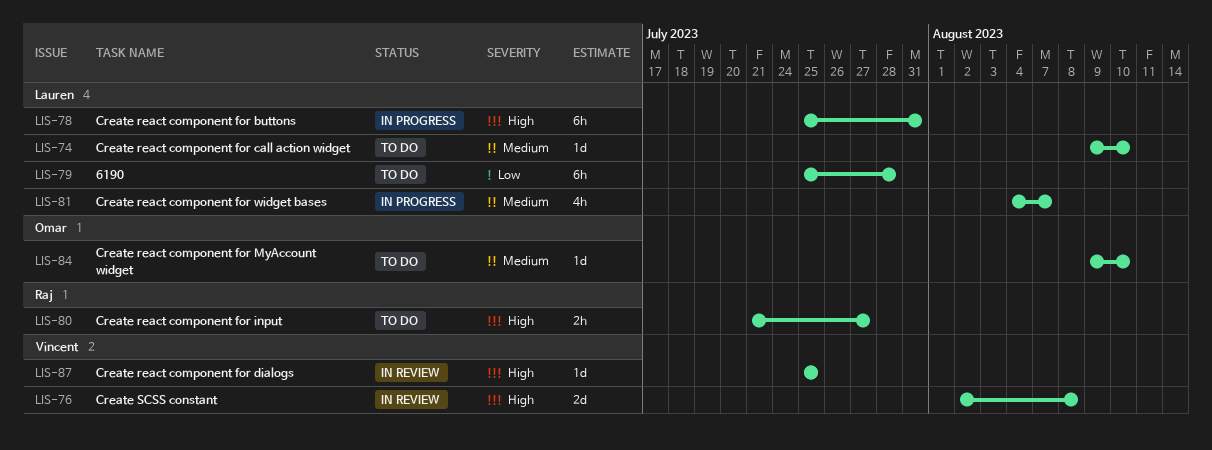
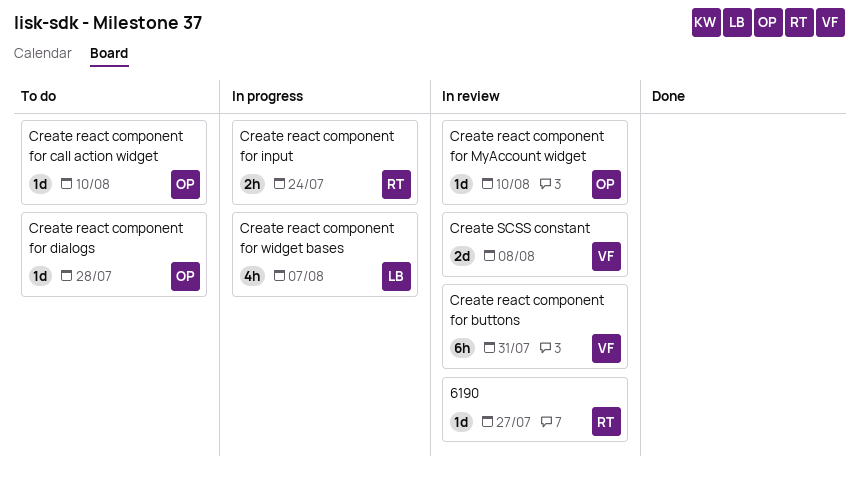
6190, status: To do -> In review
6190, owner: Lauren -> Raj
6190, estimate: 6h -> 1d
6190, due: Jul 28 -> Jul 27
Create react component for buttons, status: In progress -> In review
Create react component for buttons, owner: Lauren -> Vincent
Create react component for call action widget, owner: Lauren -> Omar
Create react component for dialogs, status: In review -> To do
Create react component for dialogs, owner: Vincent -> Omar
Create react component for dialogs, due: Jul 25 -> Jul 28
Create react component for input, status: To do -> In progress
Create react component for input, due: Jul 27 -> Jul 24
Create react component for MyAccount widget, status: To do -> In review

